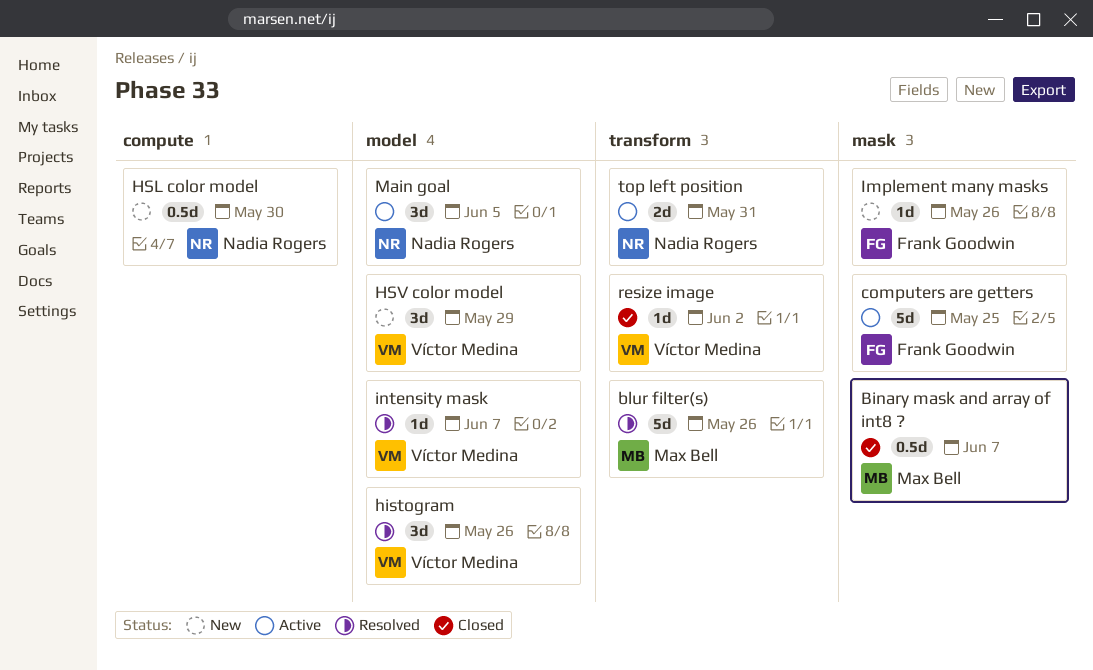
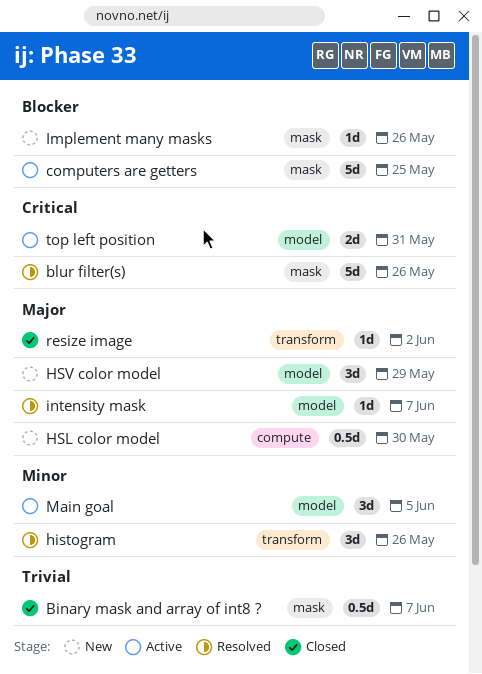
blur filter(s), label: transform -> mask
histogram, label: model -> transform
top left position, label: transform -> model

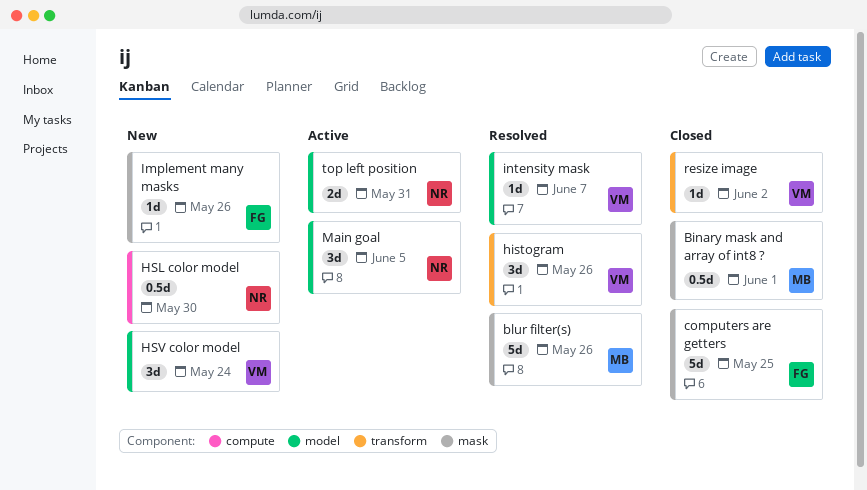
Binary mask and array of int8 ?, due: Jun 7 -> Jun 1
computers are getters, status: Active -> Closed
HSV color model, due: May 29 -> May 24

